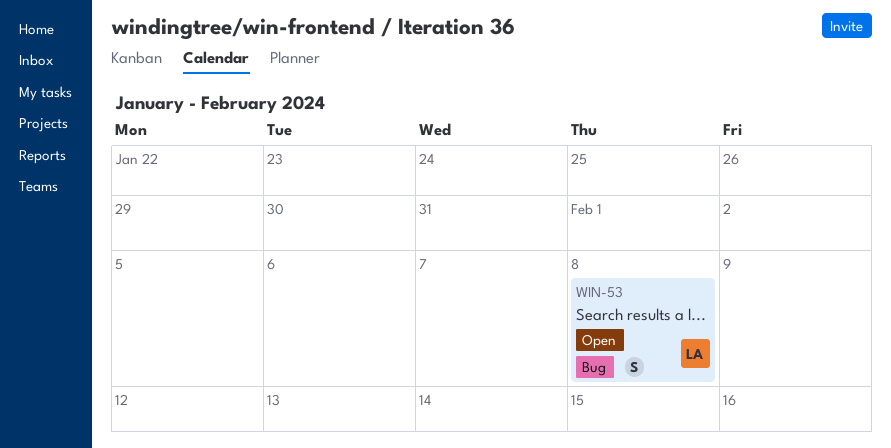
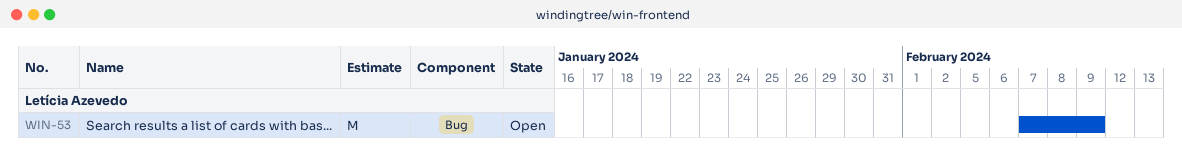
WIN-53, estimate: S -> M
WIN-53, due: Feb 8 -> Feb 9

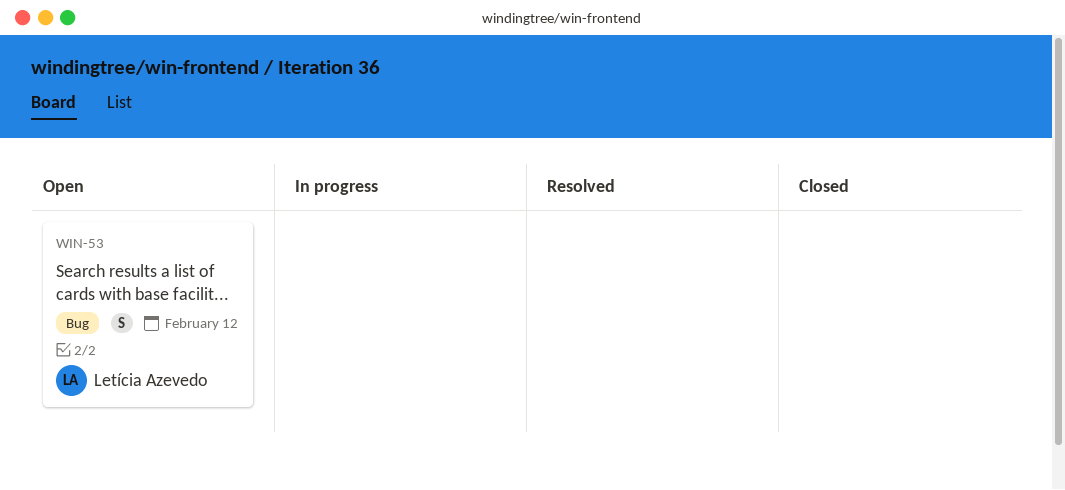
WIN-53, estimate: M -> S
WIN-53, due: Feb 9 -> Feb 12

